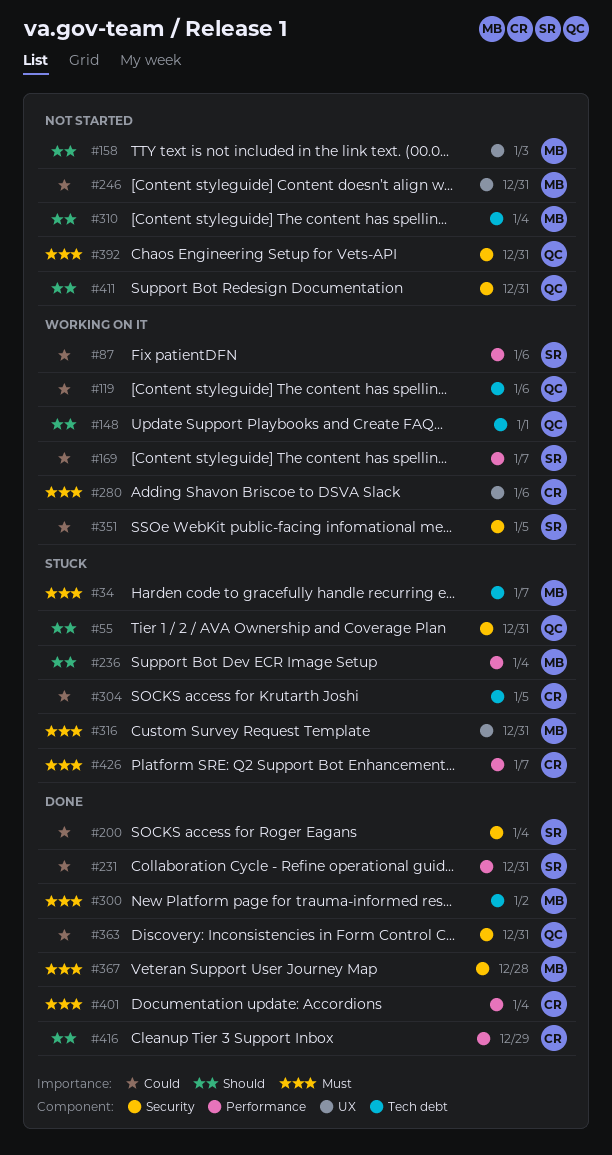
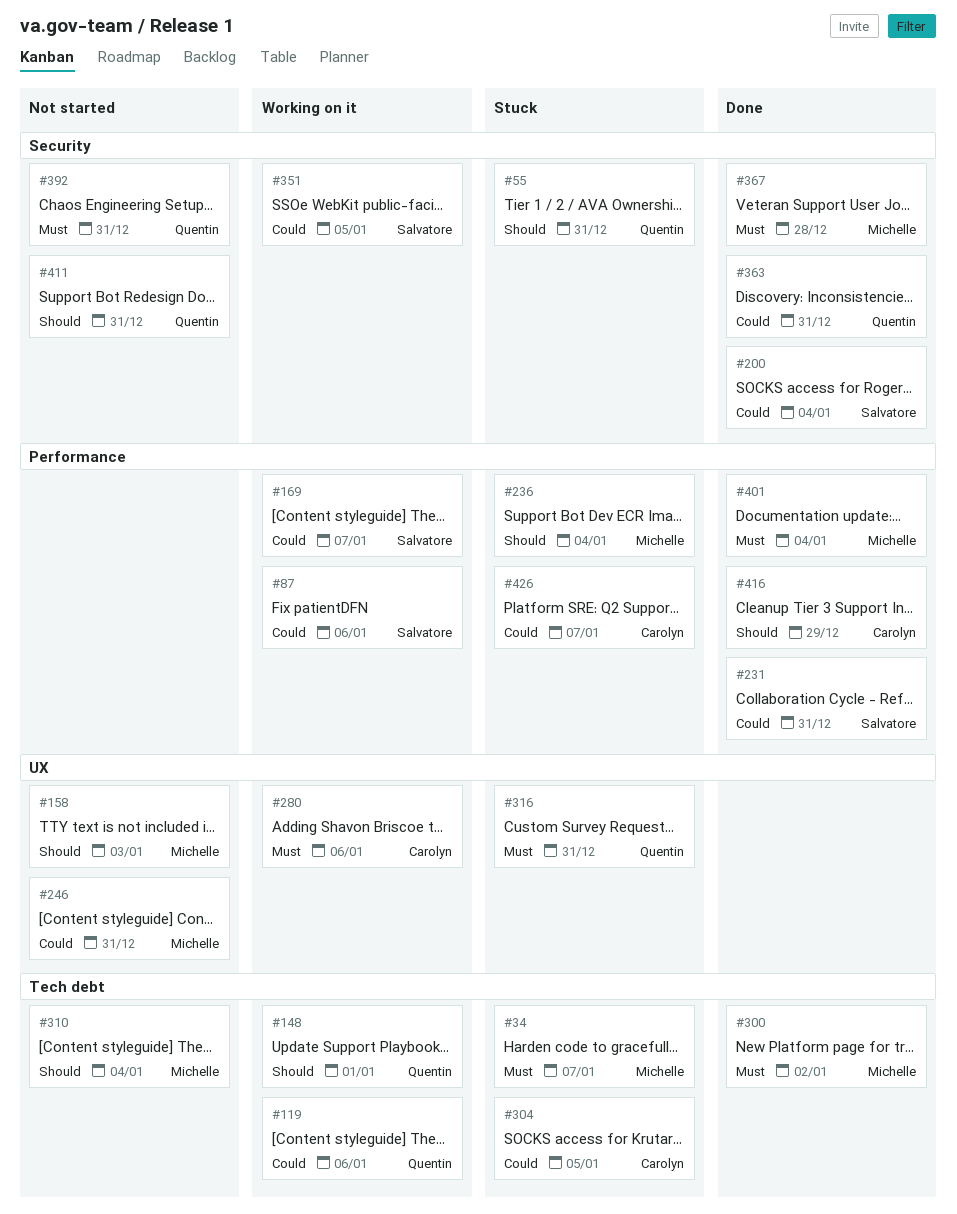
#316, owner: Michelle -> Quentin
#401, owner: Carolyn -> Michelle
#426, priority: Must -> Could

